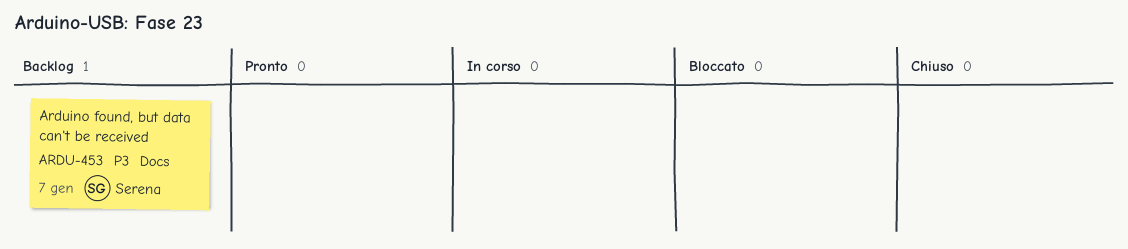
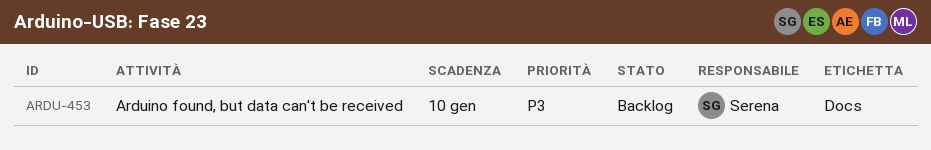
ARDU-453, due: Jan 7 -> Jan 10

